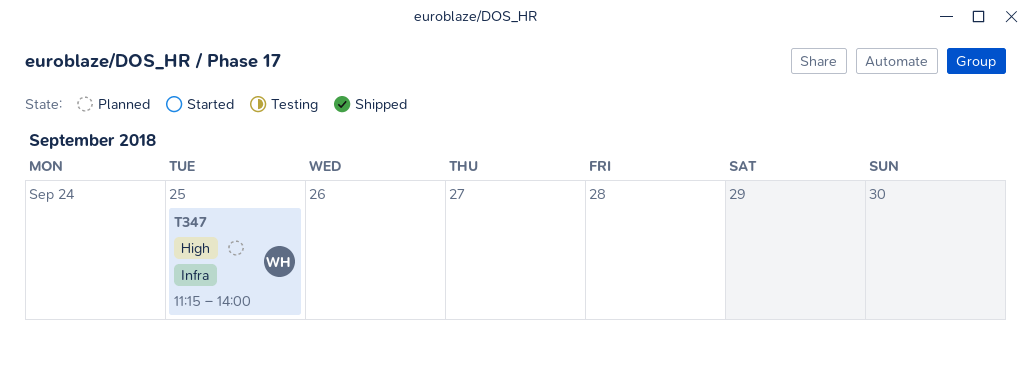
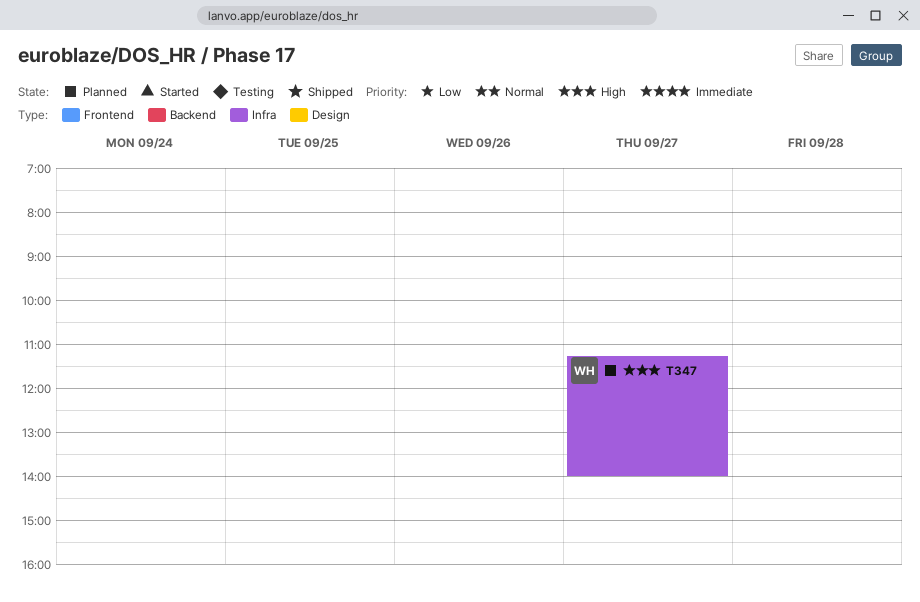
T347, day: Sep 25 -> Sep 27

